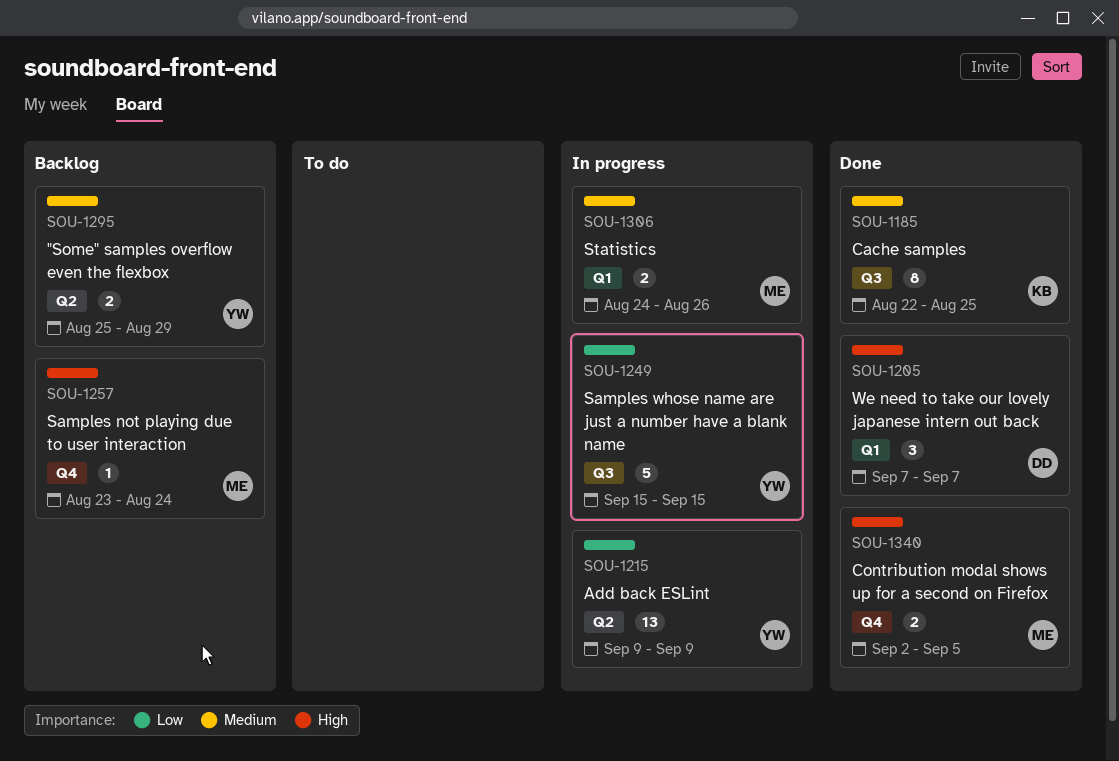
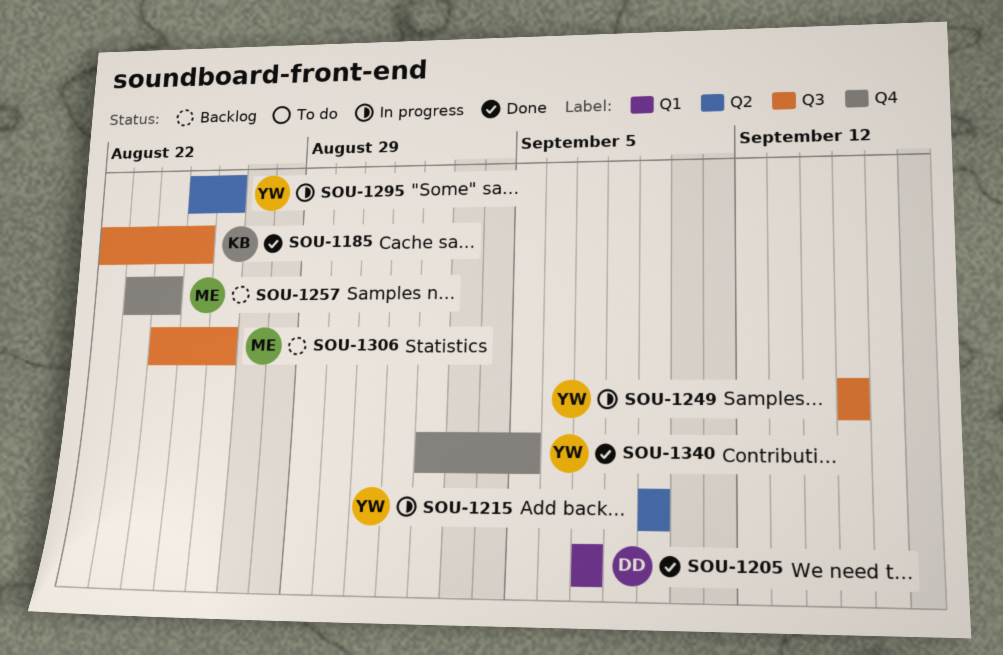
SOU-1295, status: Backlog -> In progress
SOU-1295, due: Aug 29 -> Aug 26
SOU-1306, status: In progress -> Backlog
SOU-1306, label: Q1 -> Q3
SOU-1340, owner: ME -> YW

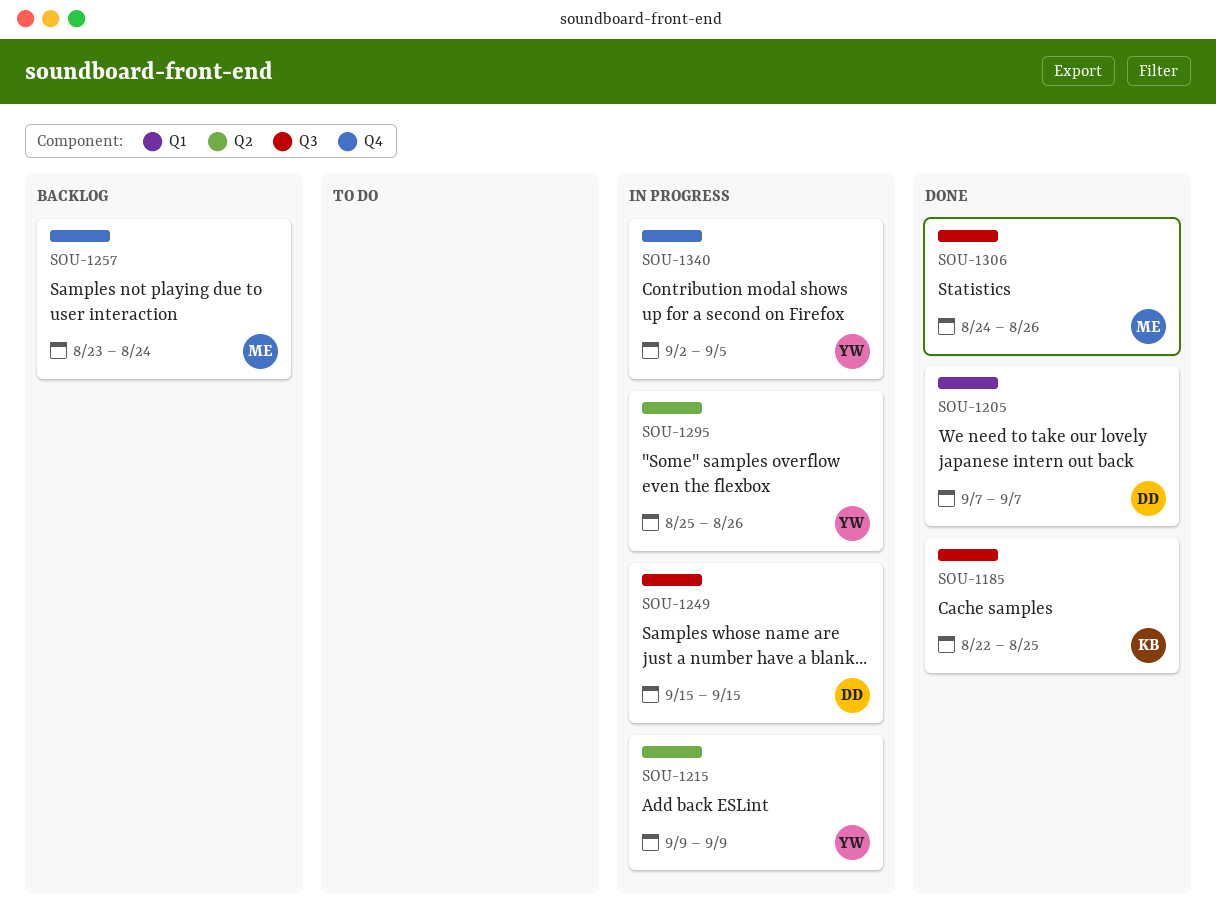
SOU-1249, owner: YW -> DD
SOU-1306, status: Backlog -> Done
SOU-1340, status: Done -> In progress

